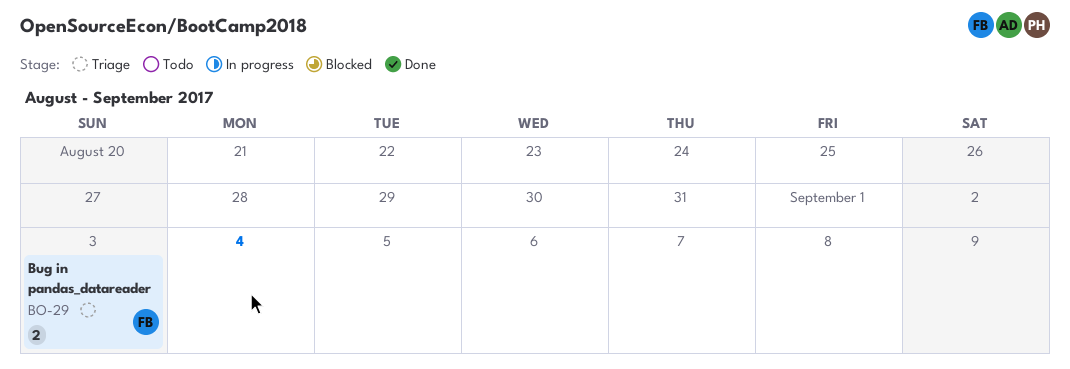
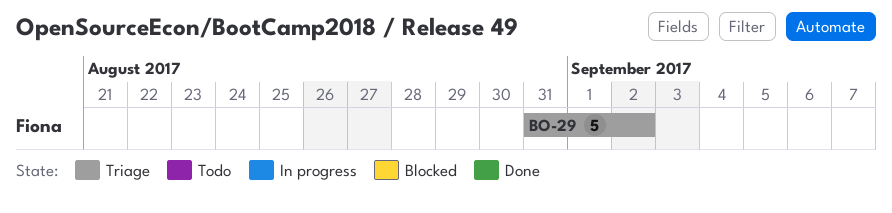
BO-29, estimate: 2 -> 5
BO-29, due: Sep 3 -> Sep 2

